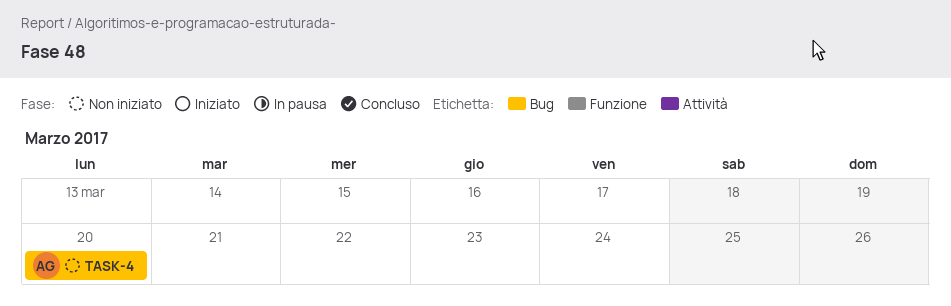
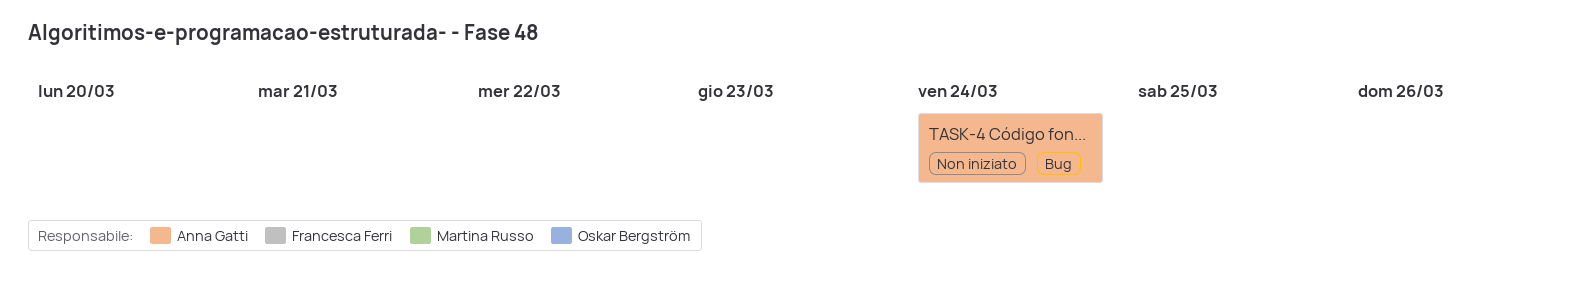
TASK-4, due: Mar 20 -> Mar 24

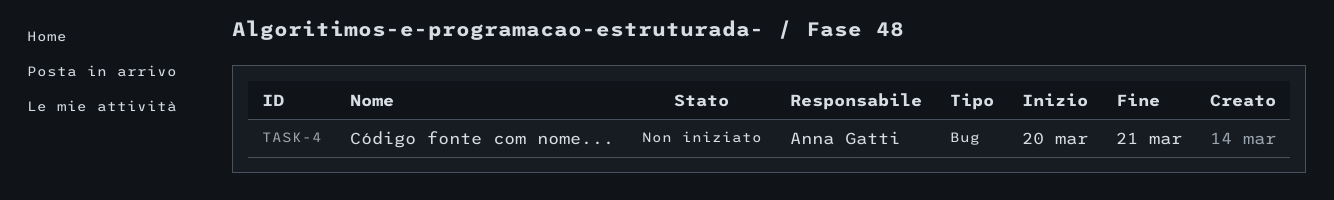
TASK-4, due: Mar 24 -> Mar 21

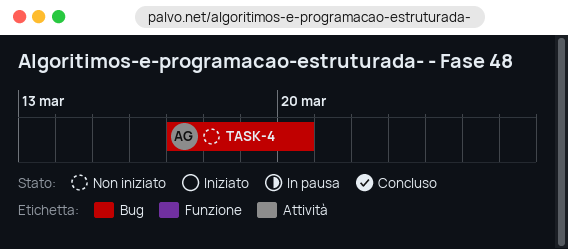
TASK-4, start: Mar 20 -> Mar 17
TASK-4, due: Mar 21 -> Mar 20

